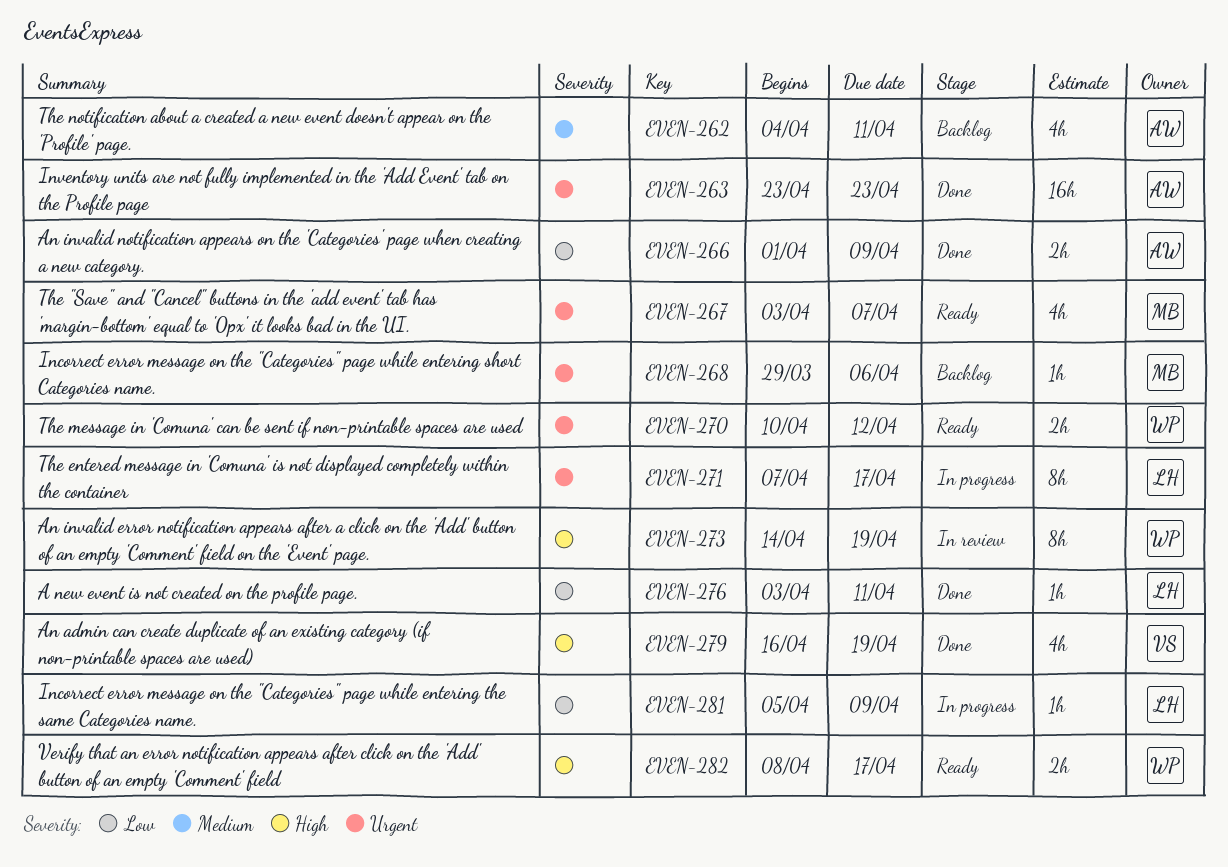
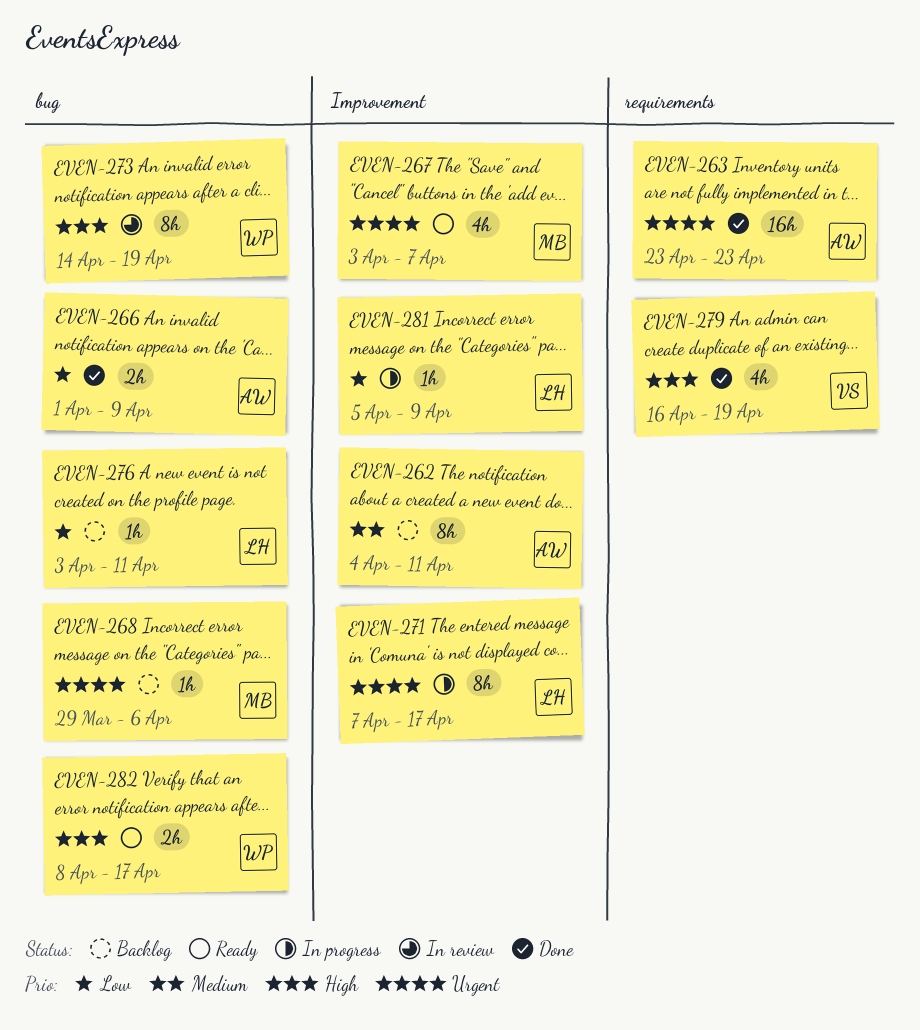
EVEN-262, estimate: 4h -> 8h
EVEN-270: present -> none
EVEN-276, status: Done -> Backlog

